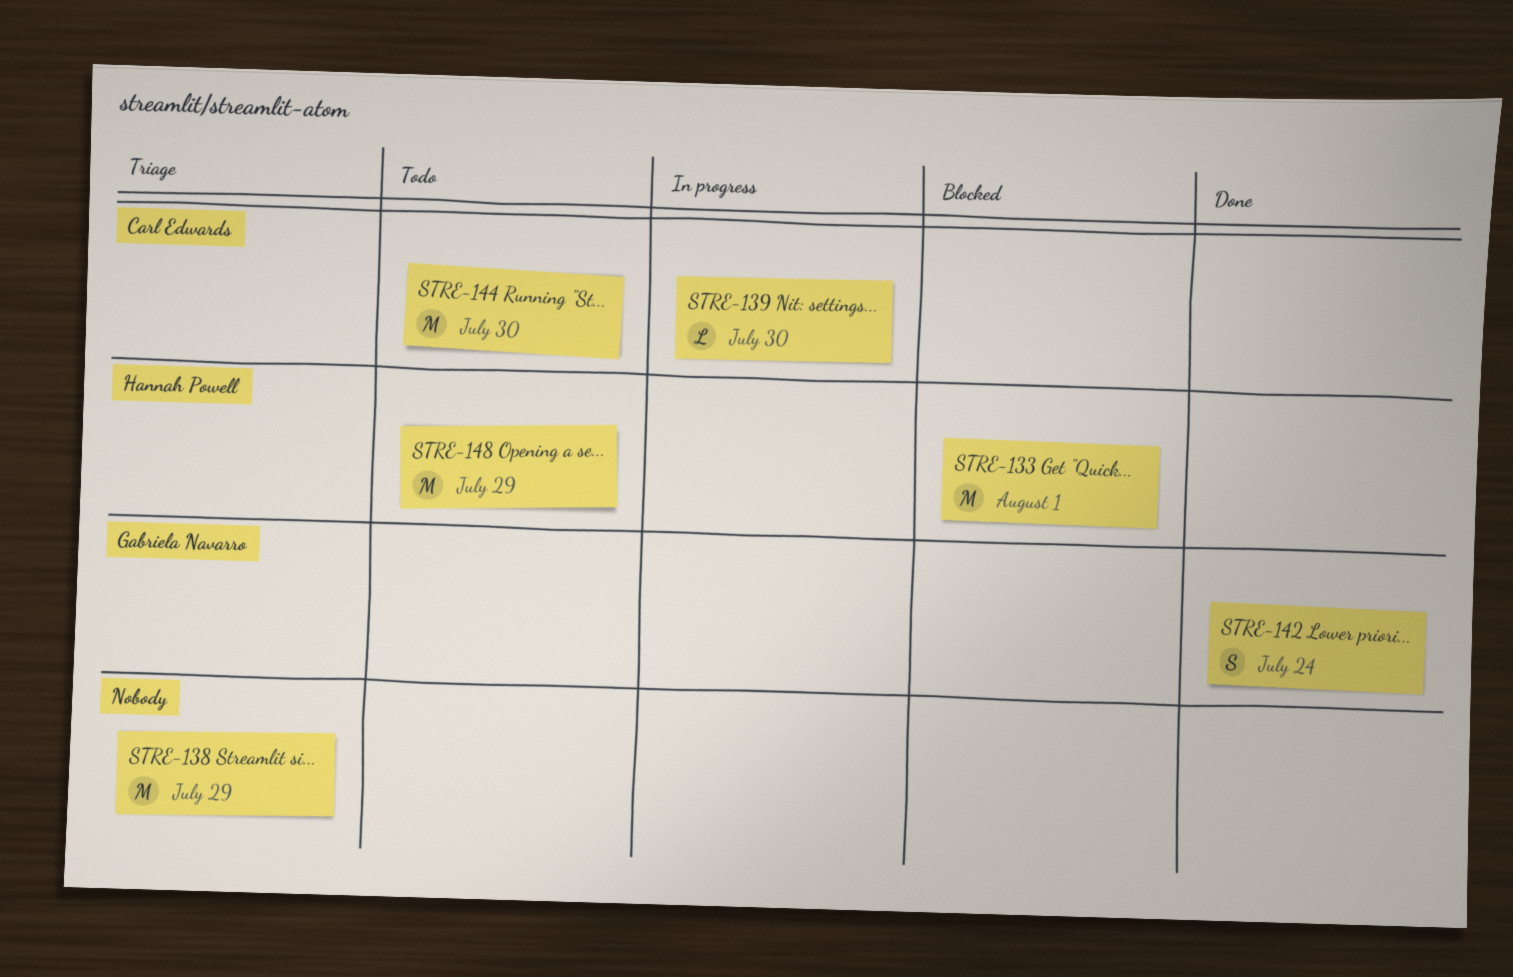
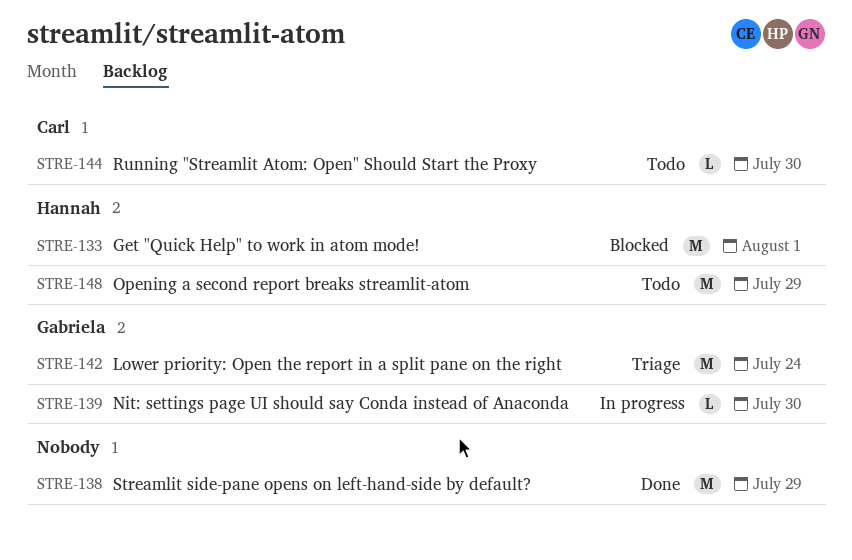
STRE-138, status: Triage -> Done
STRE-139, owner: Carl Edwards -> Gabriela Navarro
STRE-142, status: Done -> Triage
STRE-142, estimate: S -> M
STRE-144, estimate: M -> L

